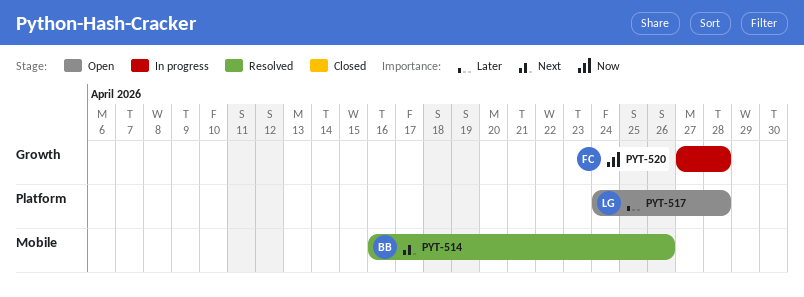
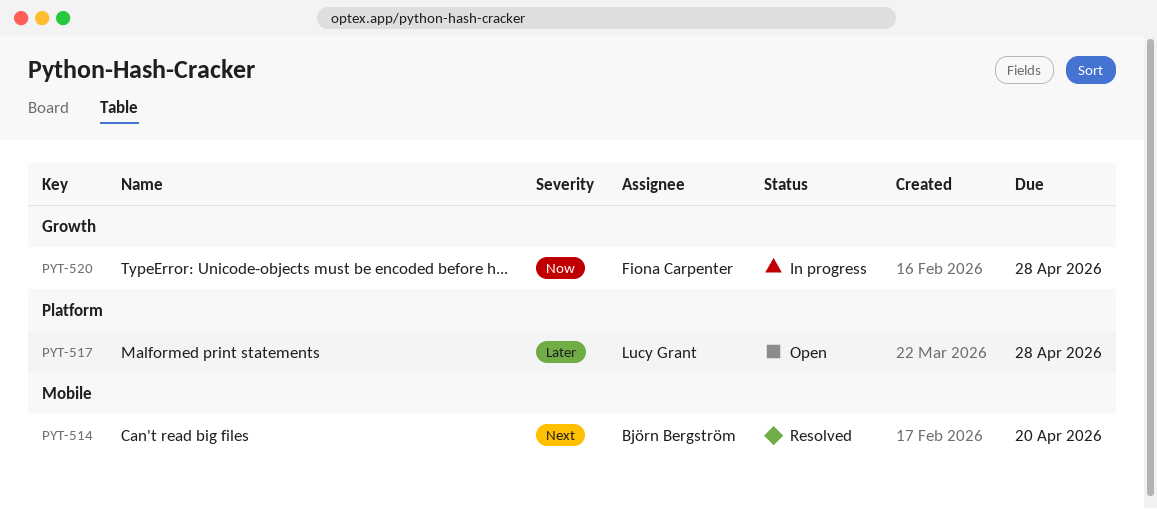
PYT-514, due: Apr 26 -> Apr 20

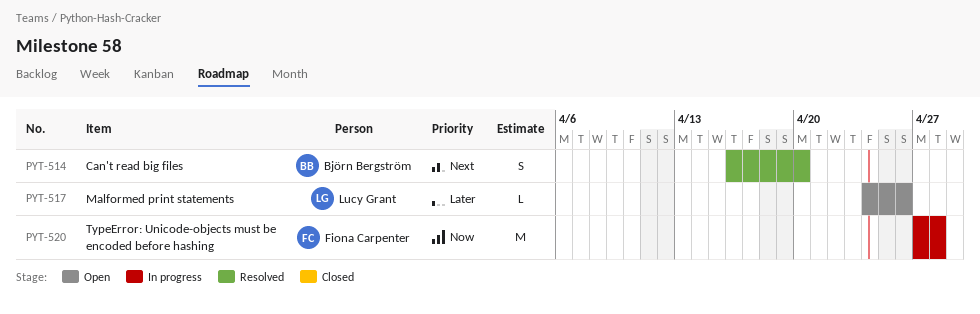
PYT-517, due: Apr 28 -> Apr 26

